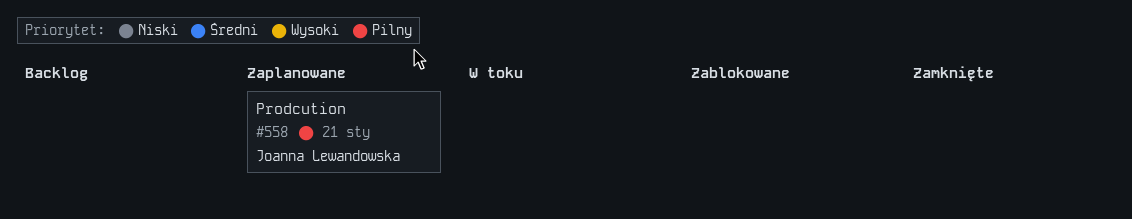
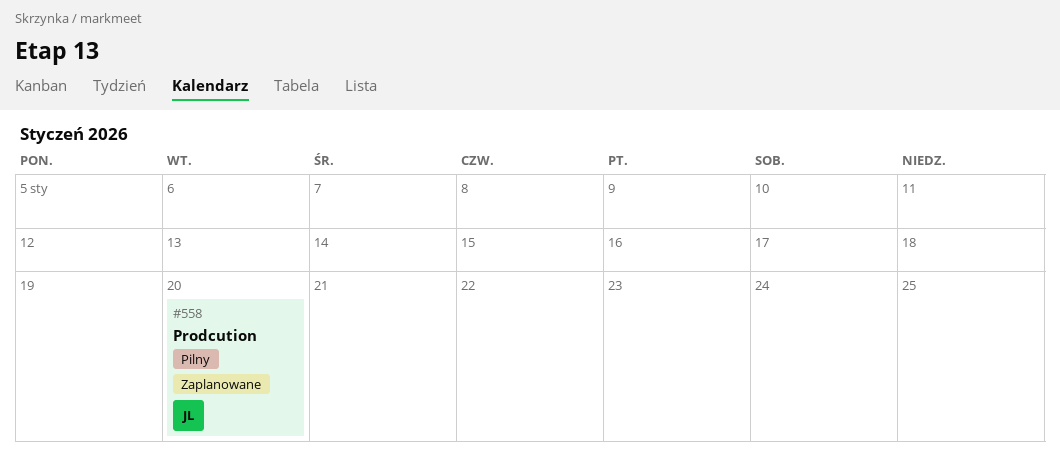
#558, due: Jan 21 -> Jan 20

